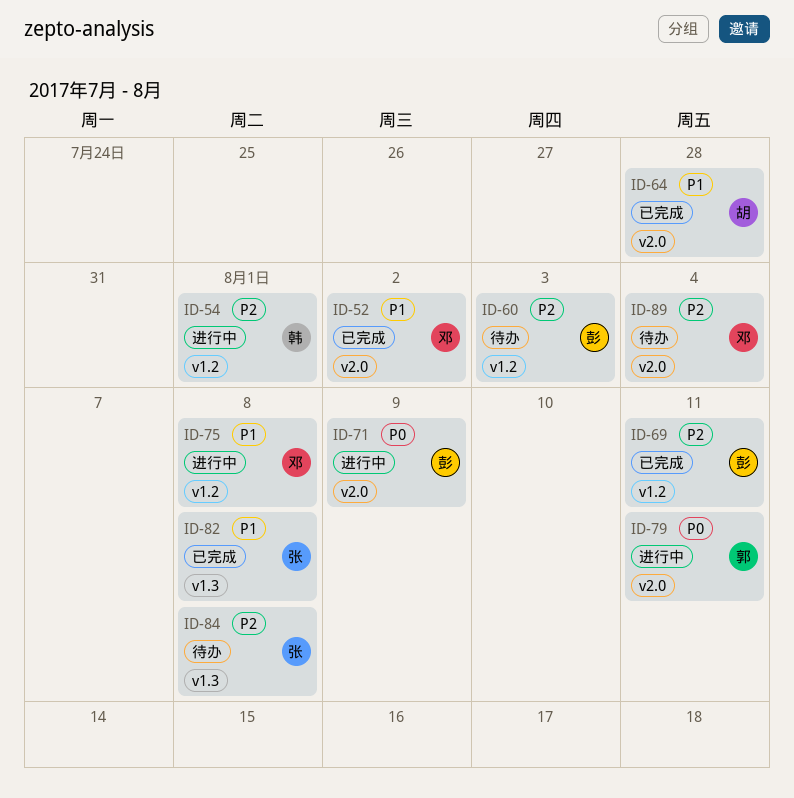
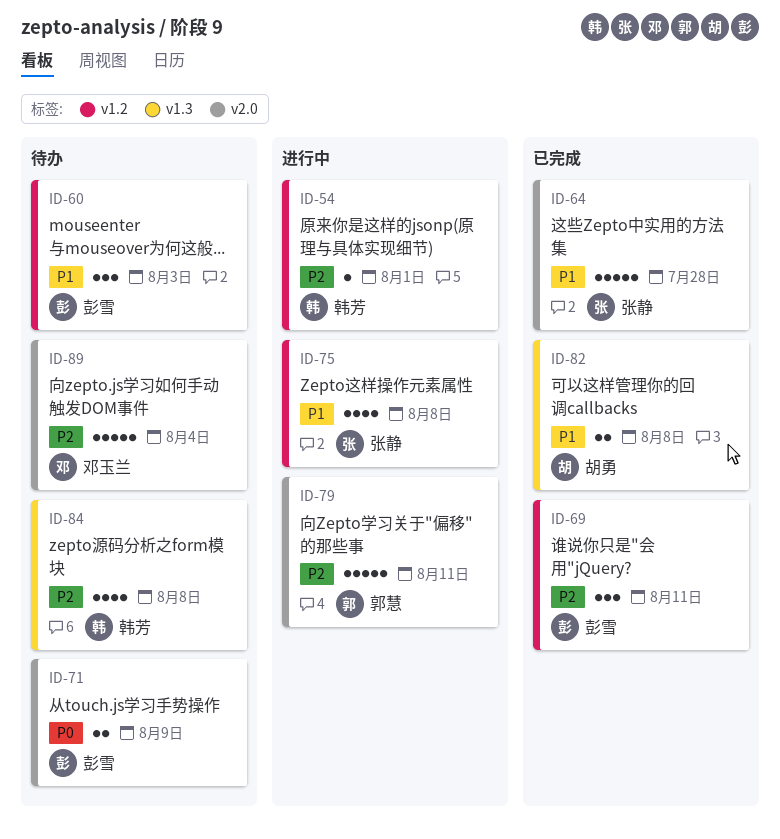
ID-52: present -> none
ID-60, priority: P2 -> P1
ID-64, owner: 胡勇 -> 张静
ID-71, status: 进行中 -> 待办
ID-75, owner: 邓玉兰 -> 张静
ID-79, priority: P0 -> P2
ID-82, owner: 张静 -> 胡勇
ID-84, owner: 张静 -> 韩芳

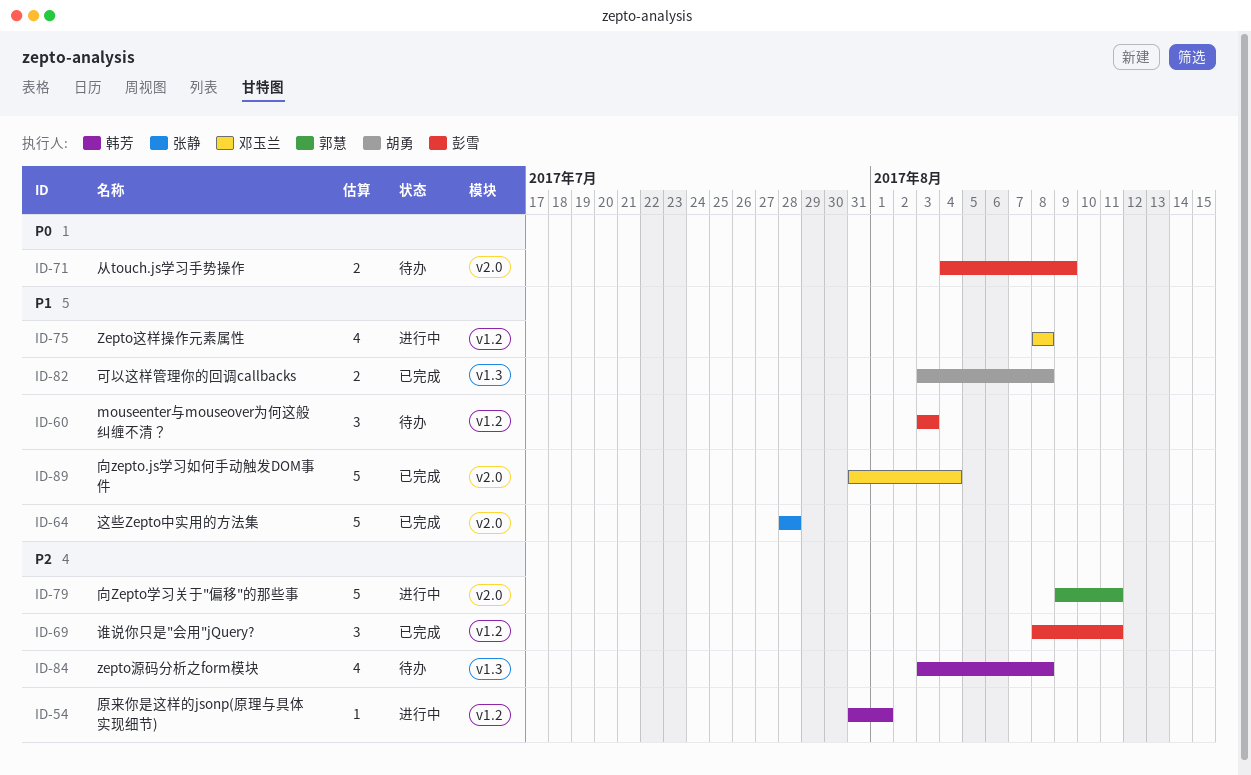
ID-75, owner: 张静 -> 邓玉兰
ID-89, status: 待办 -> 已完成
ID-89, priority: P2 -> P1

